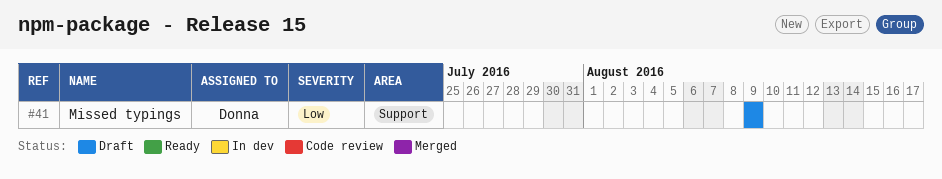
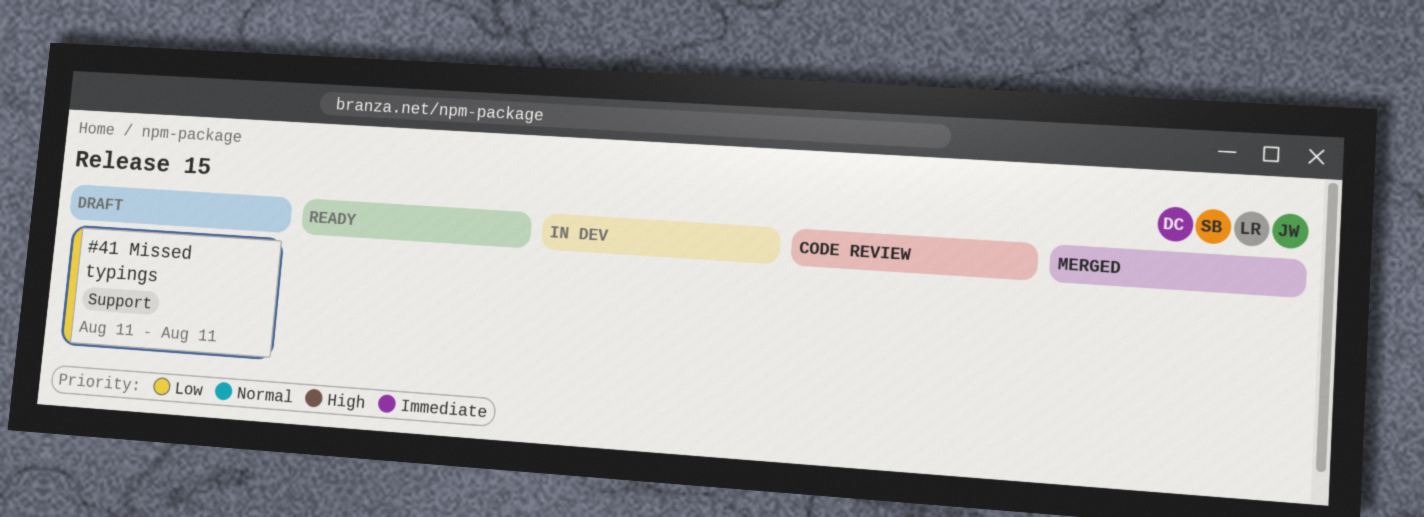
#41, start: Aug 9 -> Aug 11
#41, due: Aug 9 -> Aug 11

